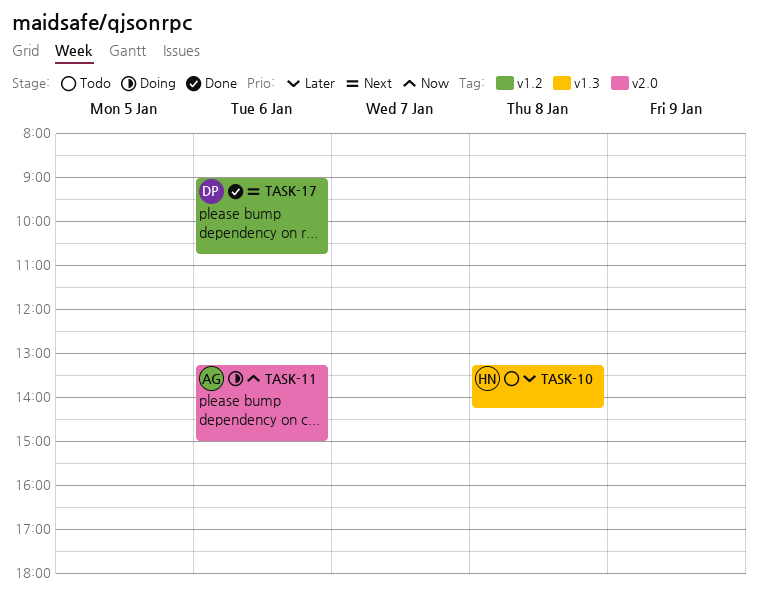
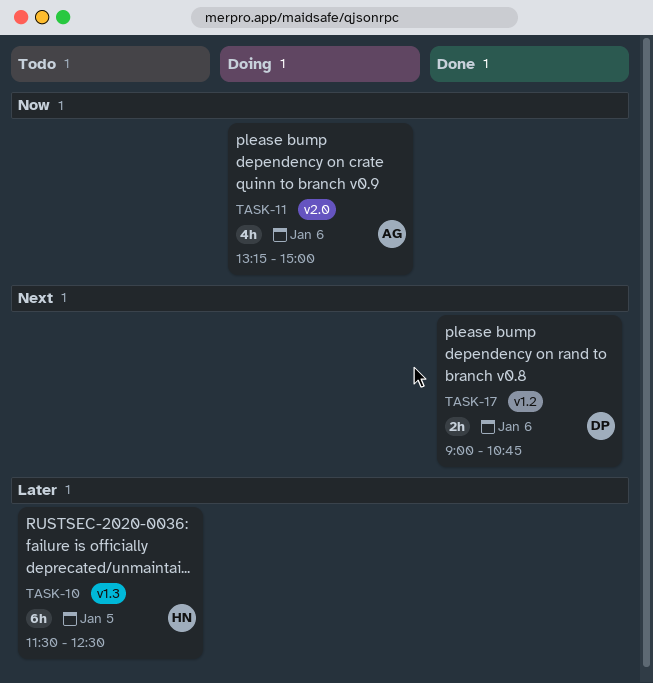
TASK-10, day: Jan 8 -> Jan 5
TASK-10, begins: 13:15 -> 11:30
TASK-10, ends: 14:15 -> 12:30

